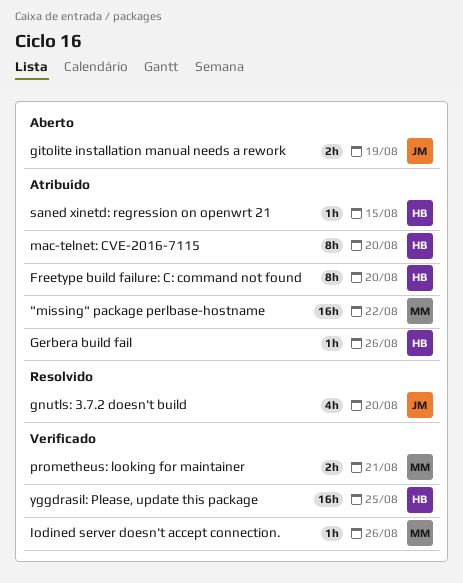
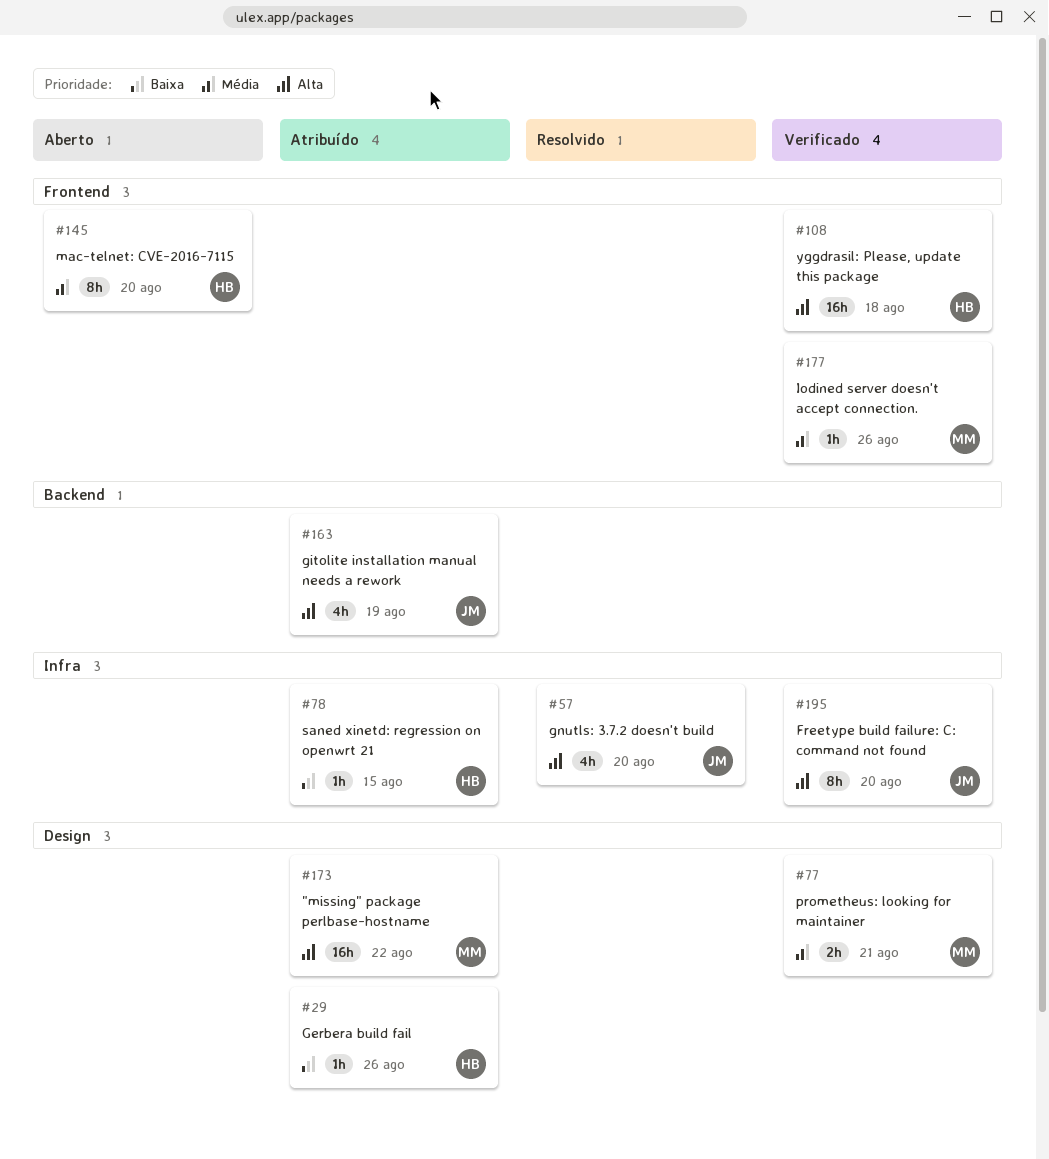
Freetype build failure: C: command not found, status: Atribuído -> Verificado
Freetype build failure: C: command not found, owner: HB -> JM
gitolite installation manual needs a rework, status: Aberto -> Atribuído
gitolite installation manual needs a rework, estimate: 2h -> 4h
mac-telnet: CVE-2016-7115, status: Atribuído -> Aberto
yggdrasil: Please, update this package, due: Aug 25 -> Aug 18

